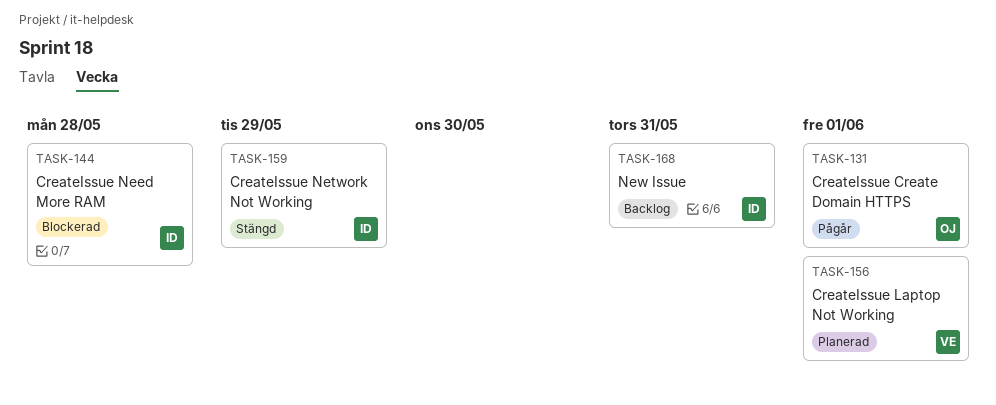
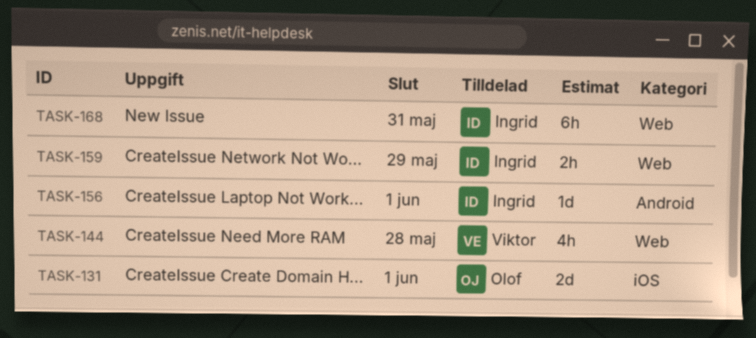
TASK-144, owner: Ingrid -> Viktor
TASK-156, owner: Viktor -> Ingrid

